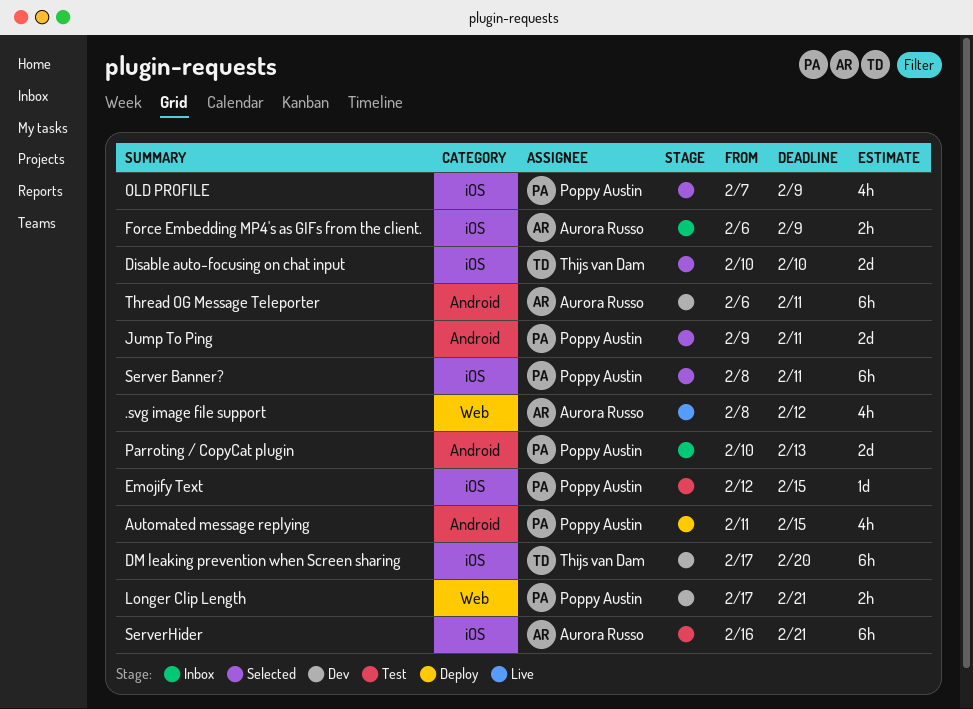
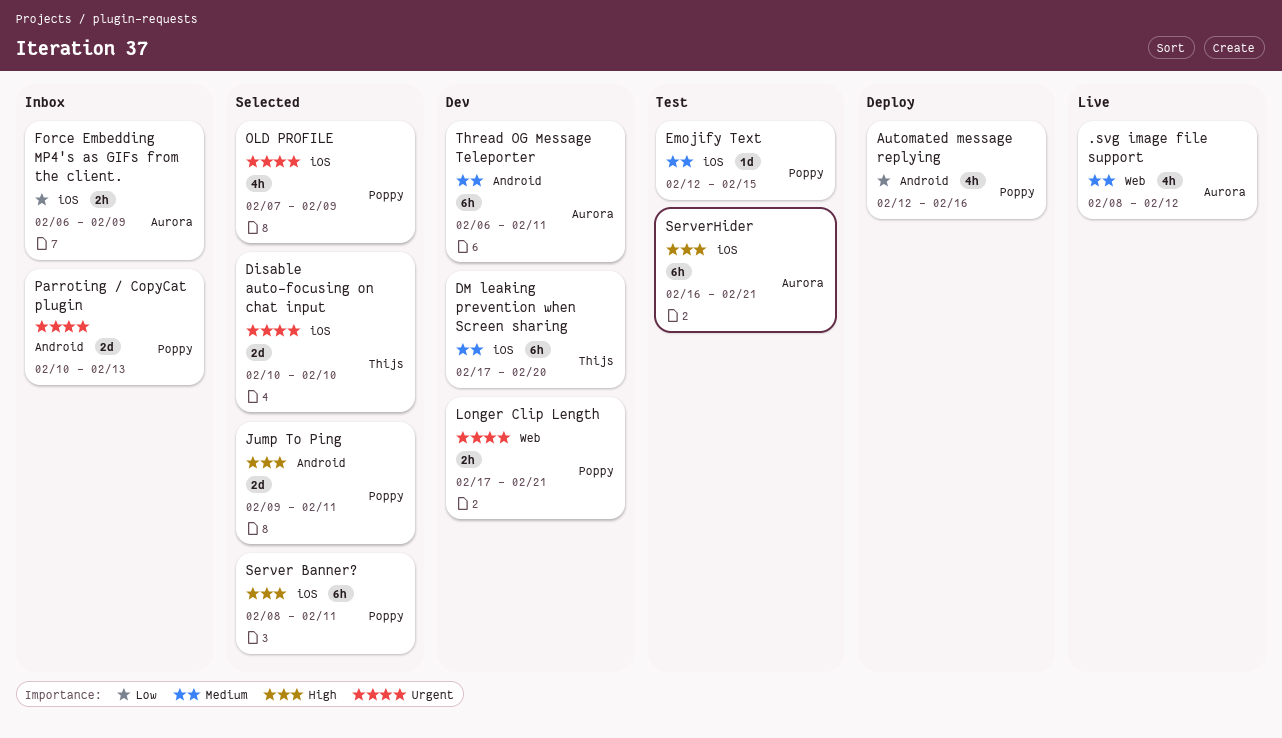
Automated message replying, start: Feb 11 -> Feb 12
Automated message replying, due: Feb 15 -> Feb 16

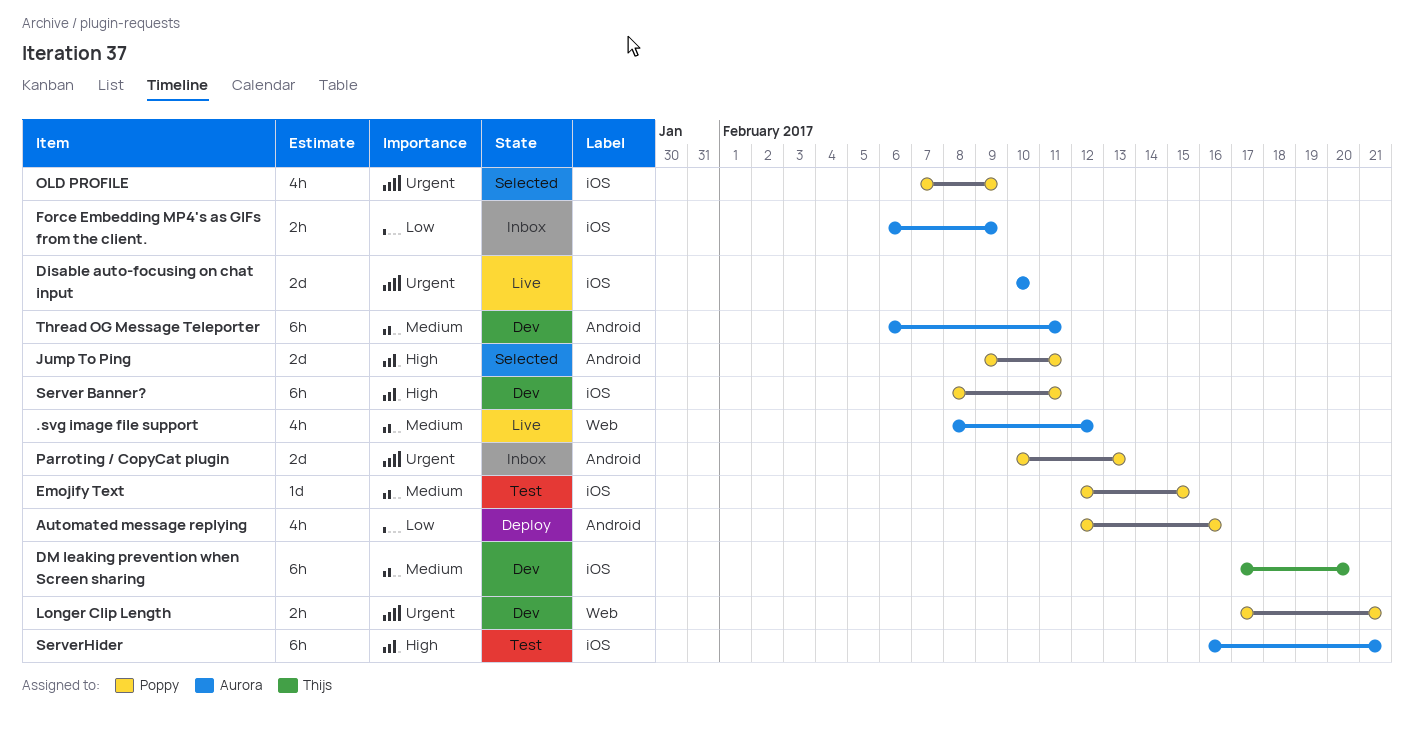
Disable auto-focusing on chat input, status: Selected -> Live
Disable auto-focusing on chat input, owner: Thijs -> Aurora
Server Banner?, status: Selected -> Dev

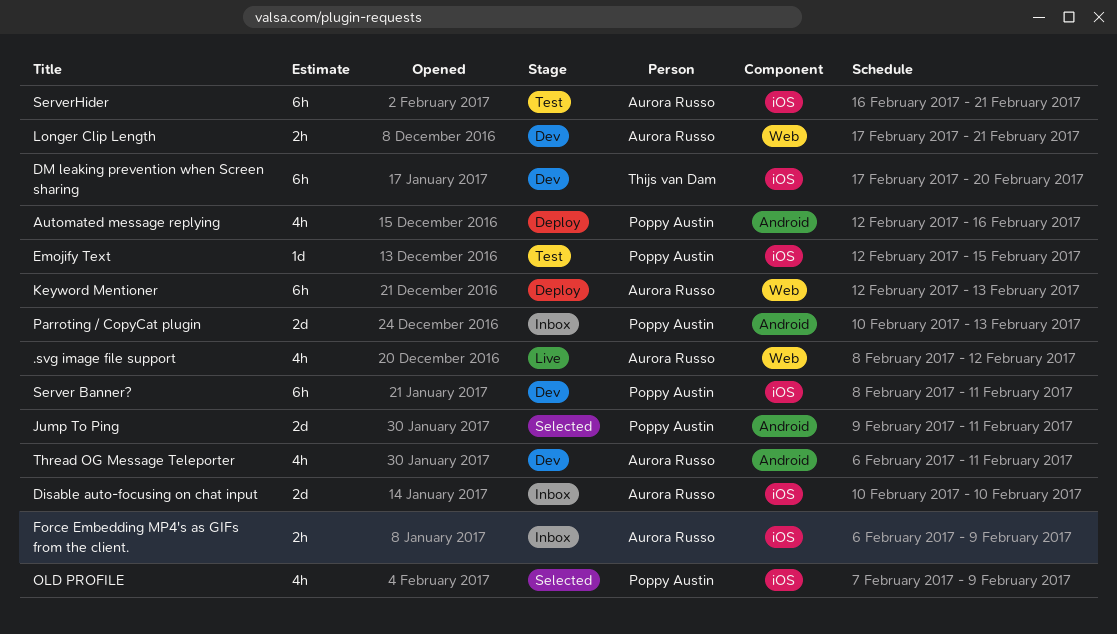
Disable auto-focusing on chat input, status: Live -> Inbox
Keyword Mentioner: none -> present
Longer Clip Length, owner: Poppy Austin -> Aurora Russo
Thread OG Message Teleporter, estimate: 6h -> 4h

